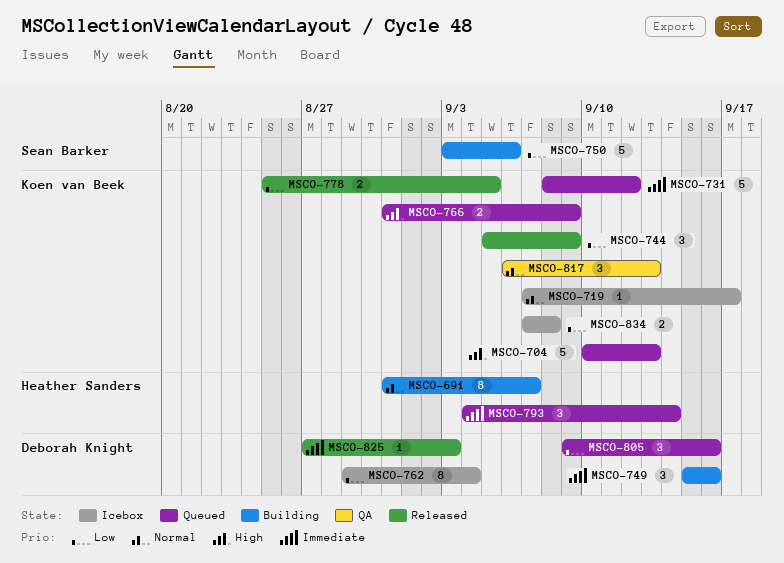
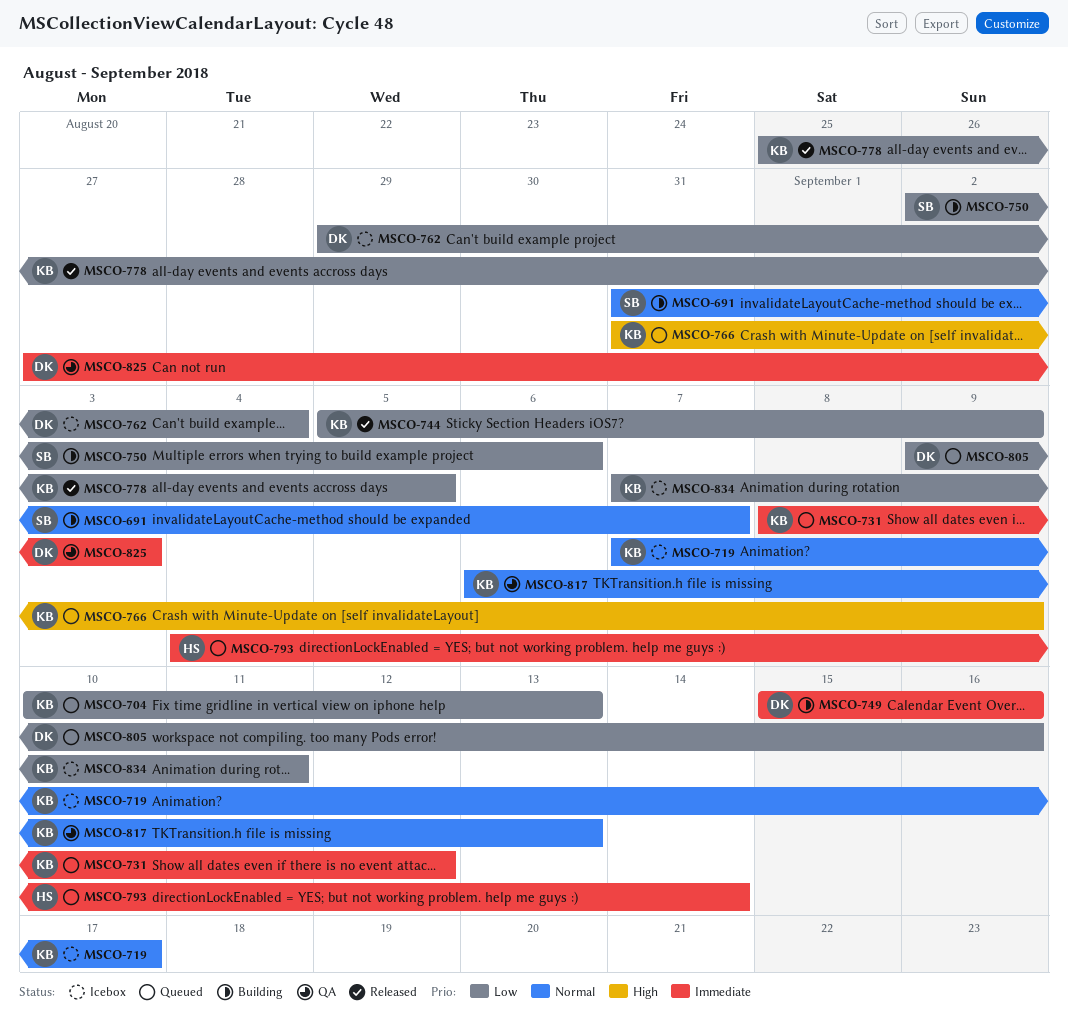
MSCO-691, owner: Heather Sanders -> Sean Barker
MSCO-704, priority: High -> Low
MSCO-750, start: Sep 3 -> Sep 2
MSCO-825, status: Released -> QA
MSCO-834, due: Sep 8 -> Sep 11

